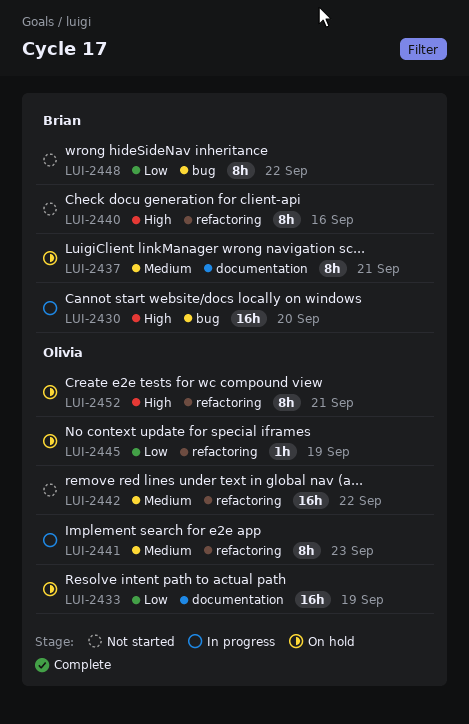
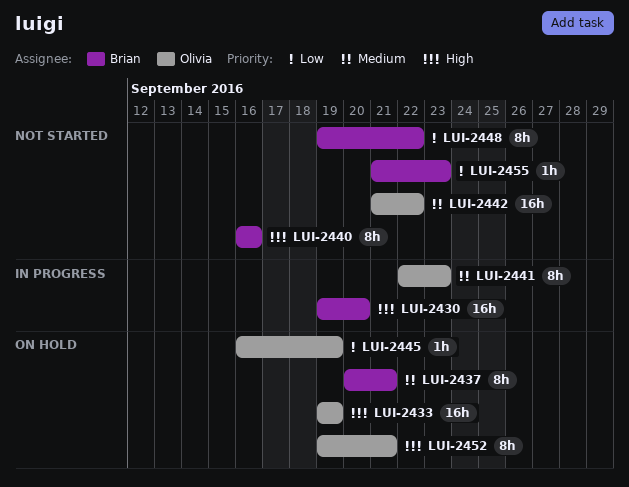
LUI-2433, priority: Low -> High
LUI-2455: none -> present

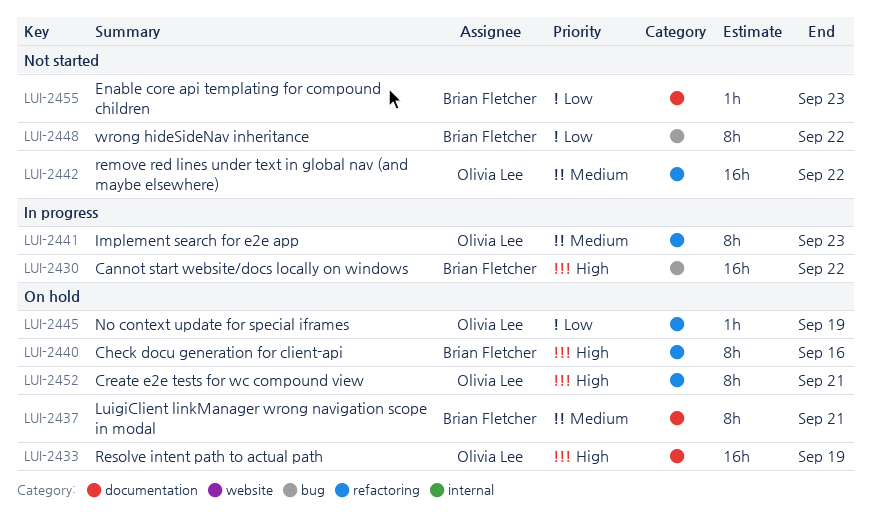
LUI-2430, due: Sep 20 -> Sep 22
LUI-2440, status: Not started -> On hold

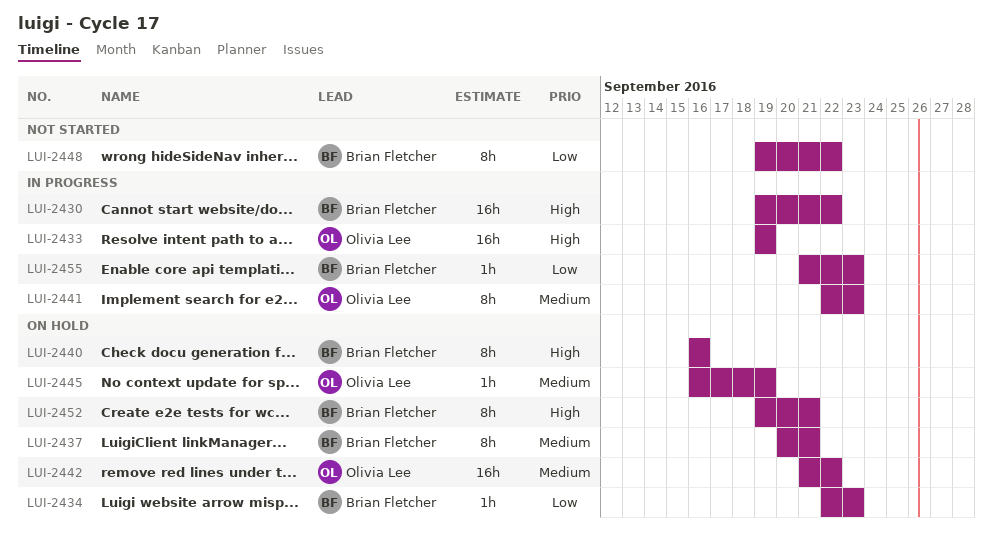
LUI-2433, status: On hold -> In progress
LUI-2434: none -> present
LUI-2442, status: Not started -> On hold
LUI-2445, priority: Low -> Medium
LUI-2452, owner: Olivia Lee -> Brian Fletcher
LUI-2455, status: Not started -> In progress

